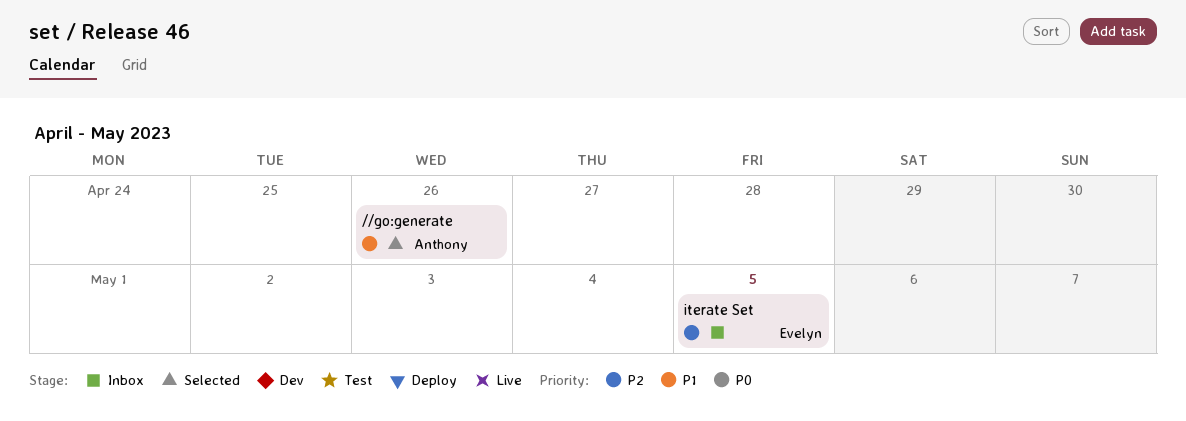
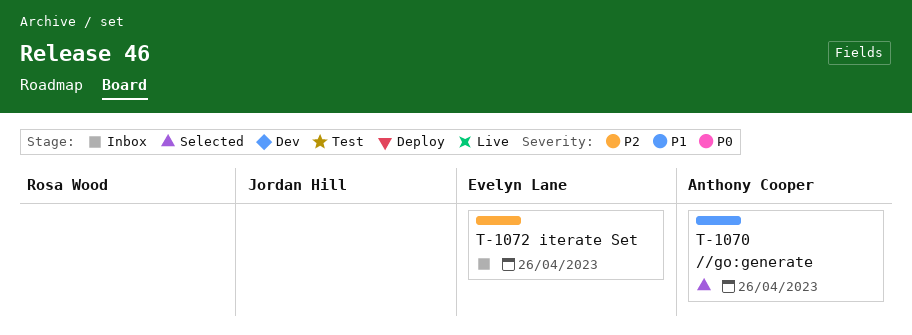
iterate Set, due: May 5 -> Apr 26

